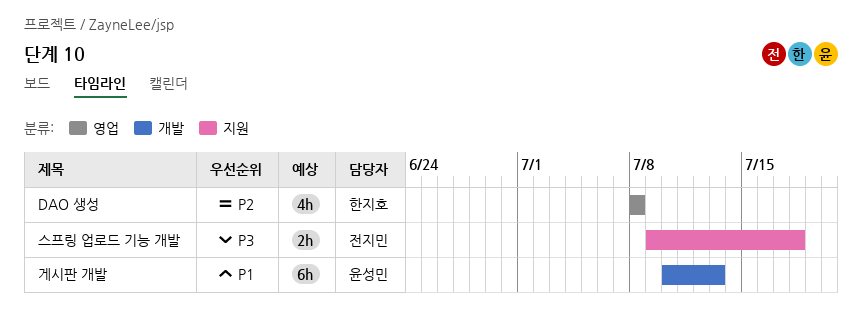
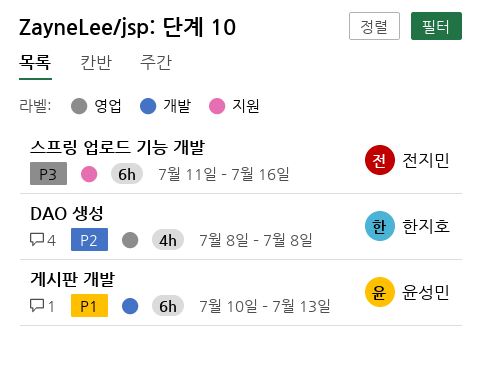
스프링 업로드 기능 개발, estimate: 2h -> 6h
스프링 업로드 기능 개발, start: Jul 9 -> Jul 11
스프링 업로드 기능 개발, due: Jul 18 -> Jul 16

